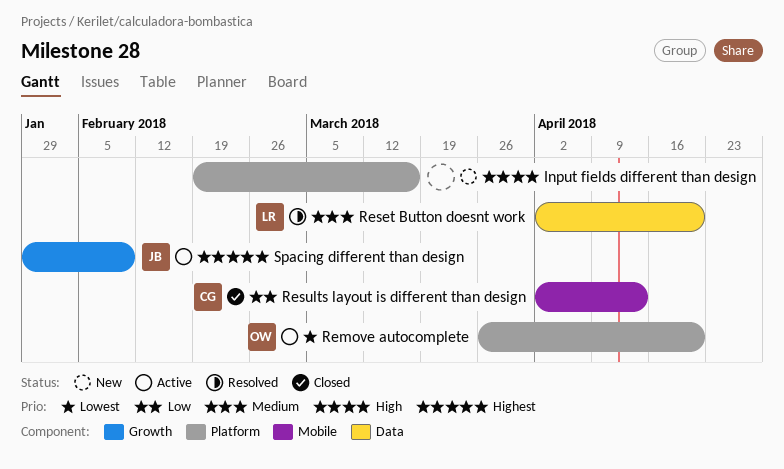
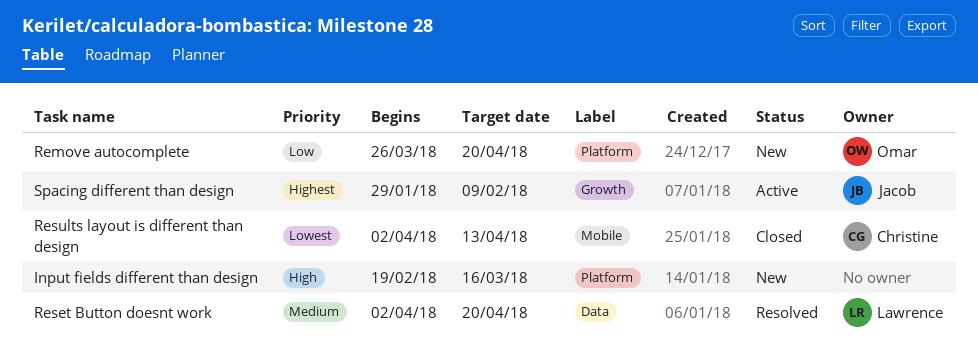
Remove autocomplete, status: Active -> New
Remove autocomplete, priority: Lowest -> Low
Results layout is different than design, priority: Low -> Lowest

